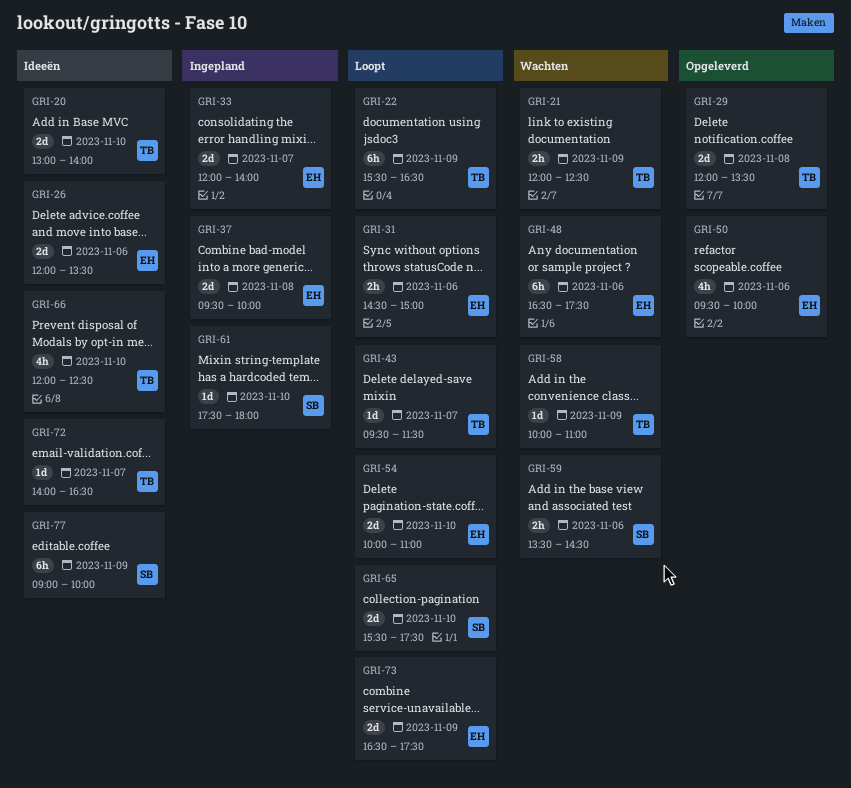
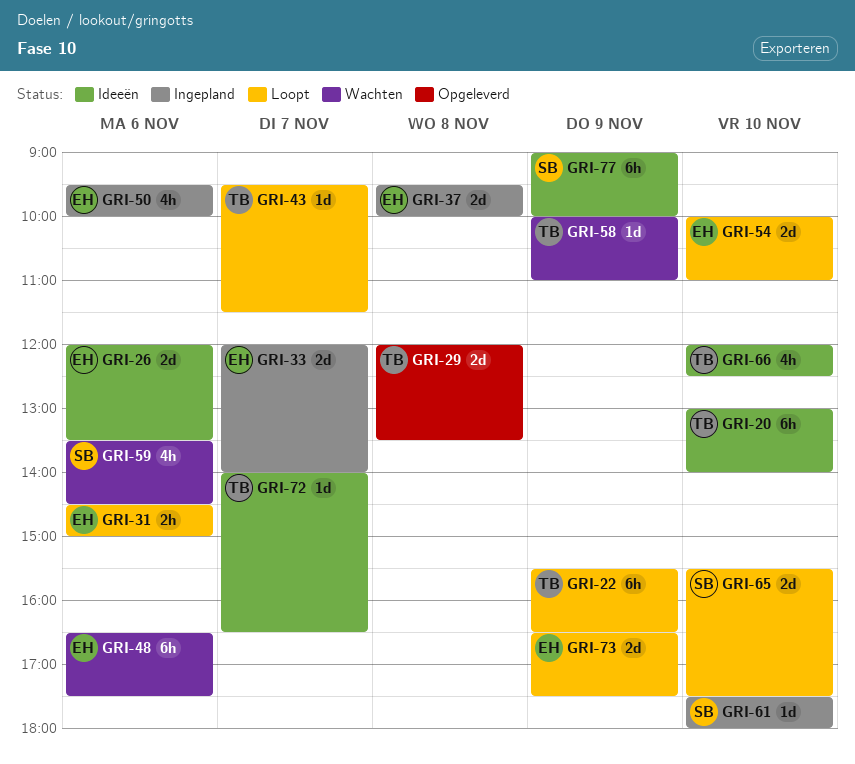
GRI-20, estimate: 2d -> 6h
GRI-21: present -> none
GRI-50, status: Opgeleverd -> Ingepland
GRI-59, estimate: 2h -> 4h

